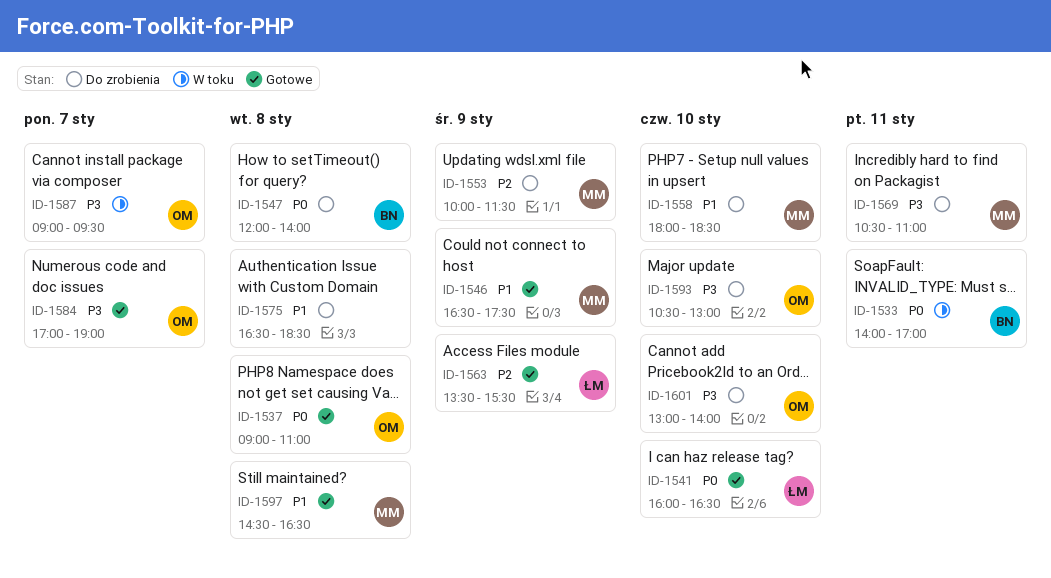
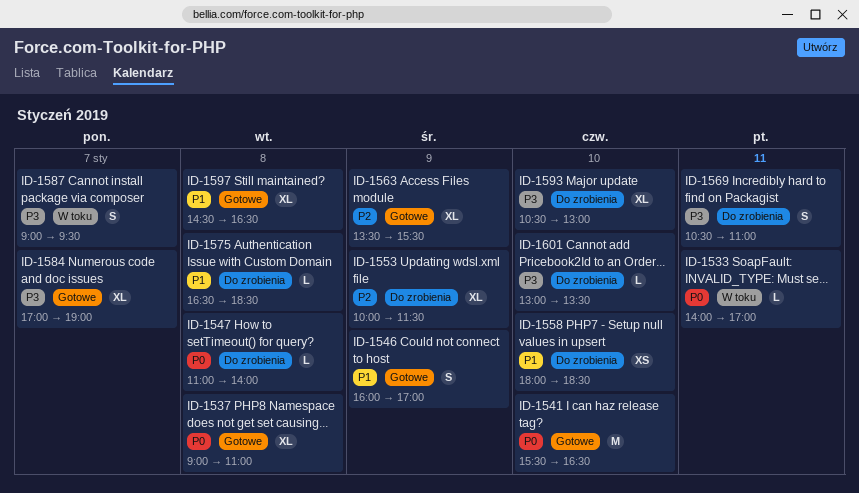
ID-1541, begins: 16:00 -> 15:30
ID-1546, begins: 16:30 -> 16:00
ID-1546, ends: 17:30 -> 17:00
ID-1547, begins: 12:00 -> 11:00
ID-1601, ends: 14:00 -> 13:30

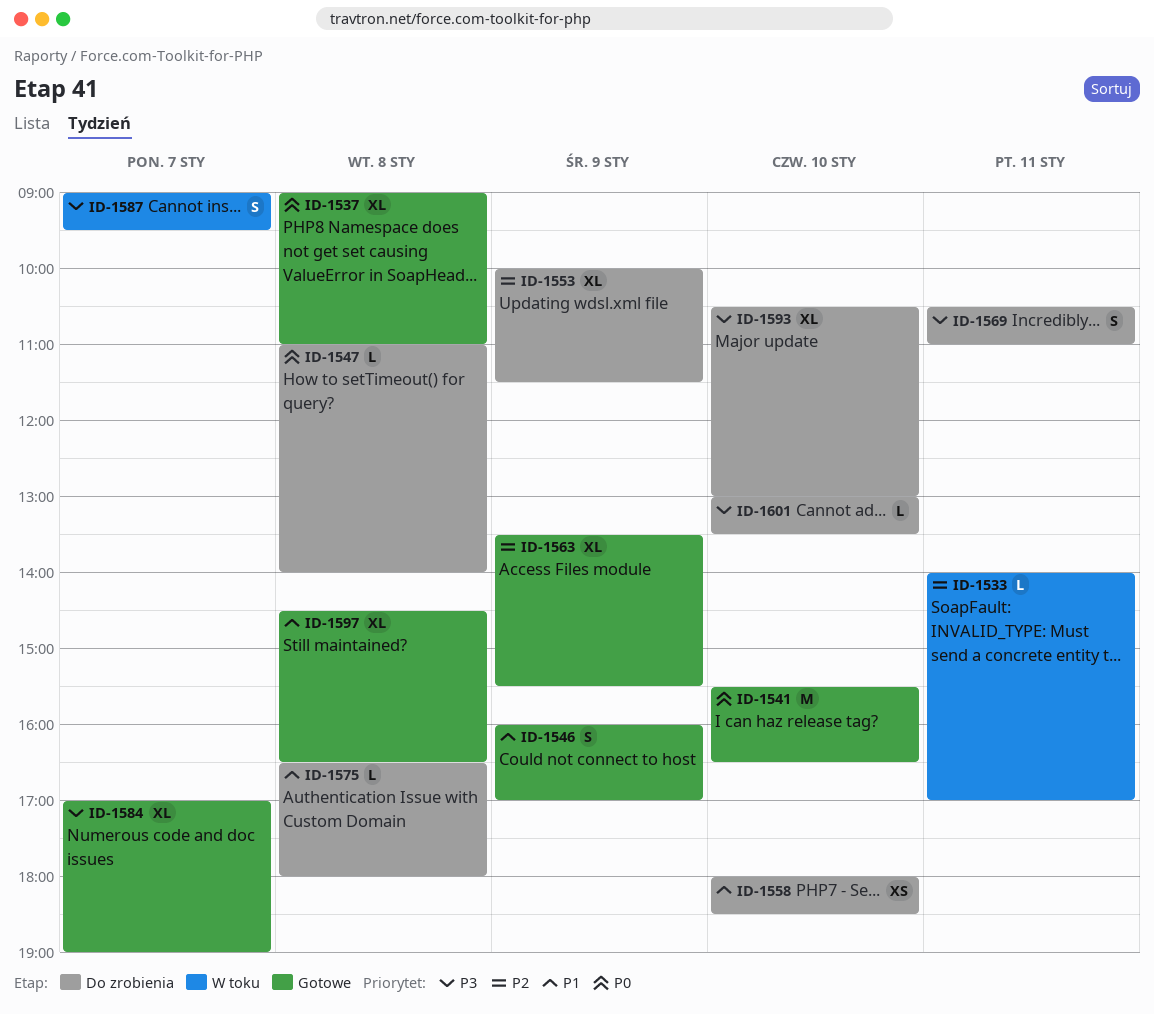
ID-1533, priority: P0 -> P2
ID-1575, ends: 18:30 -> 18:00

